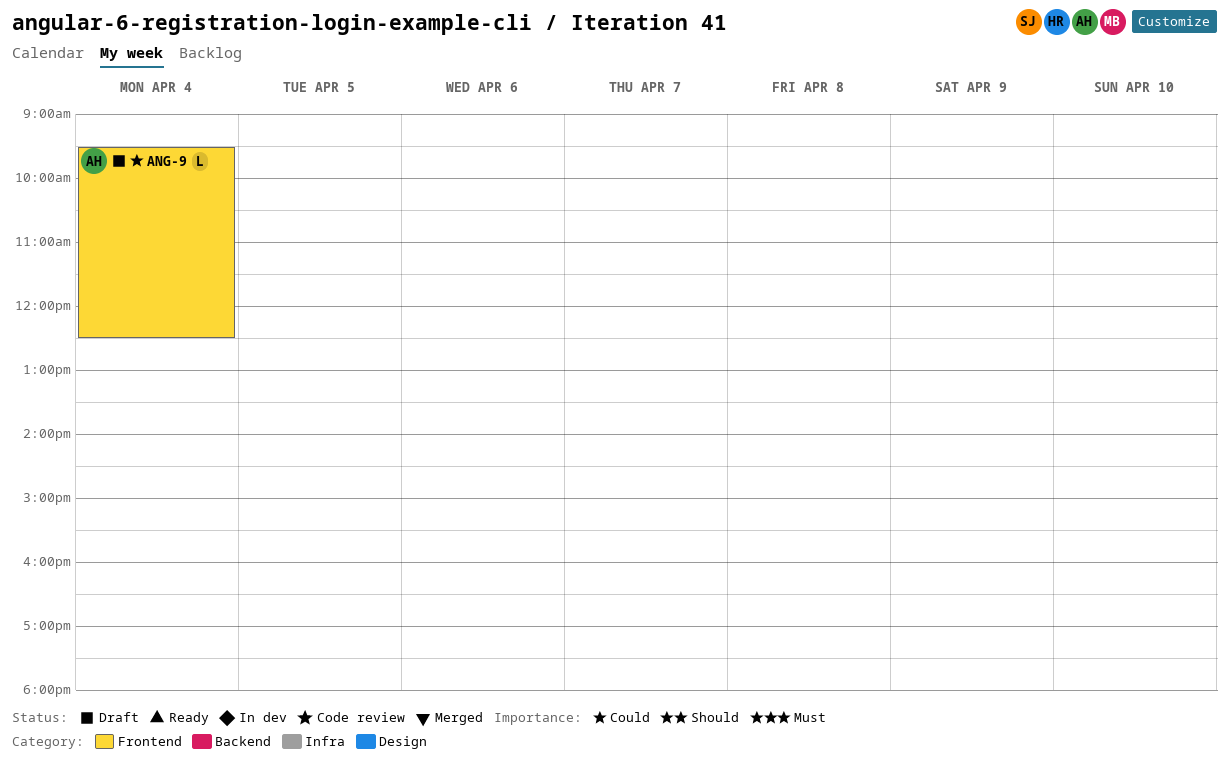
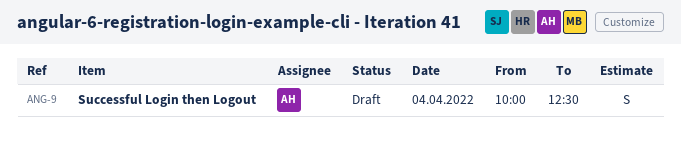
ANG-9, estimate: L -> S
ANG-9, begins: 09:30 -> 10:00

